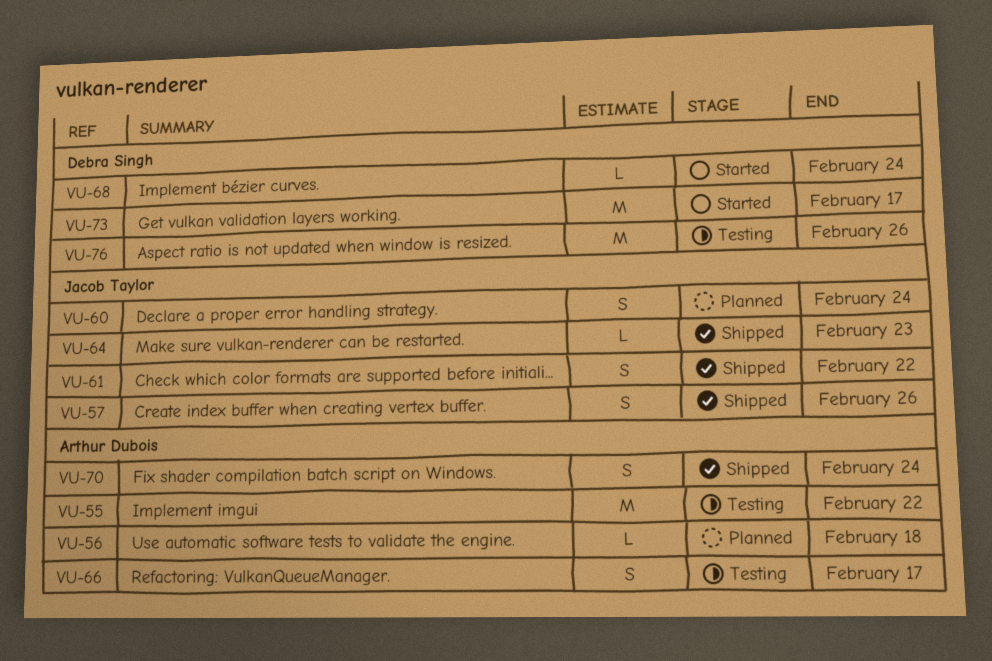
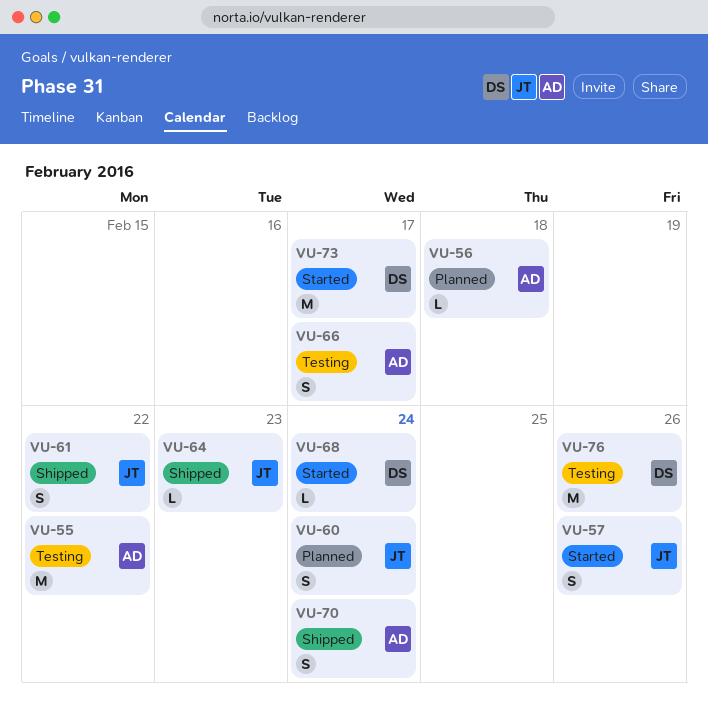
VU-57, status: Shipped -> Started

